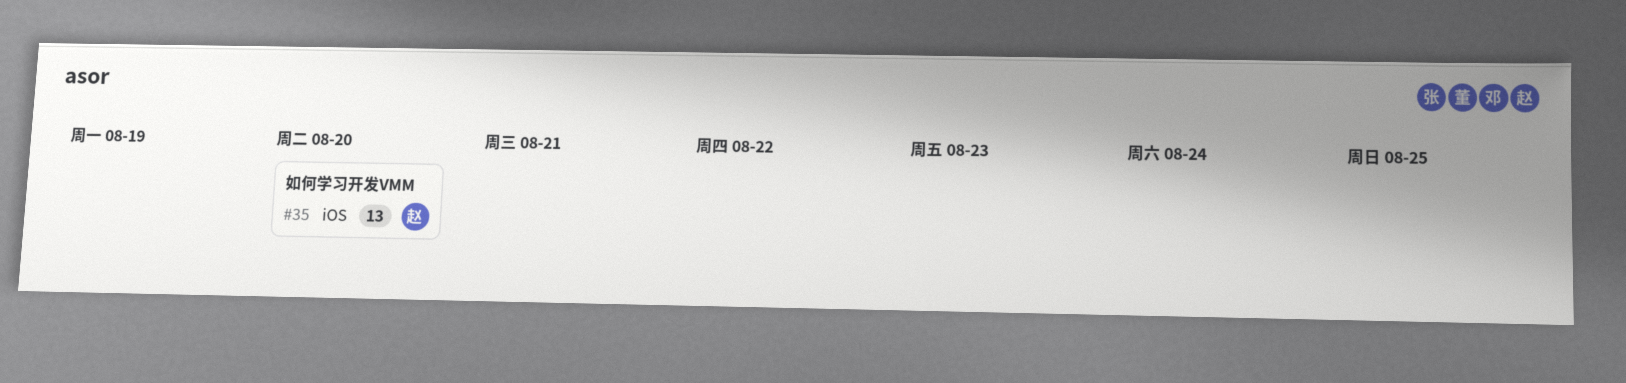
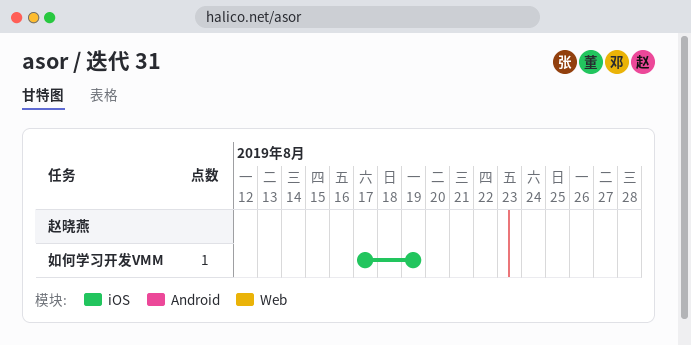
如何学习开发VMM, estimate: 13 -> 1
如何学习开发VMM, due: Aug 20 -> Aug 19

